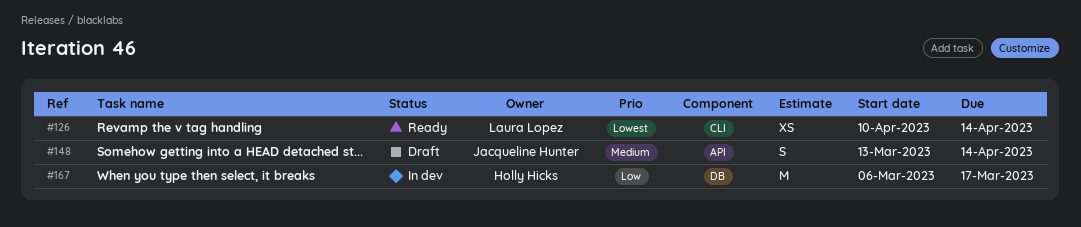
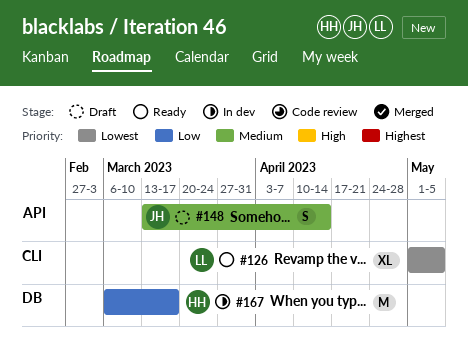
#126, estimate: XS -> XL
#126, start: Apr 10 -> May 1
#126, due: Apr 14 -> May 5

